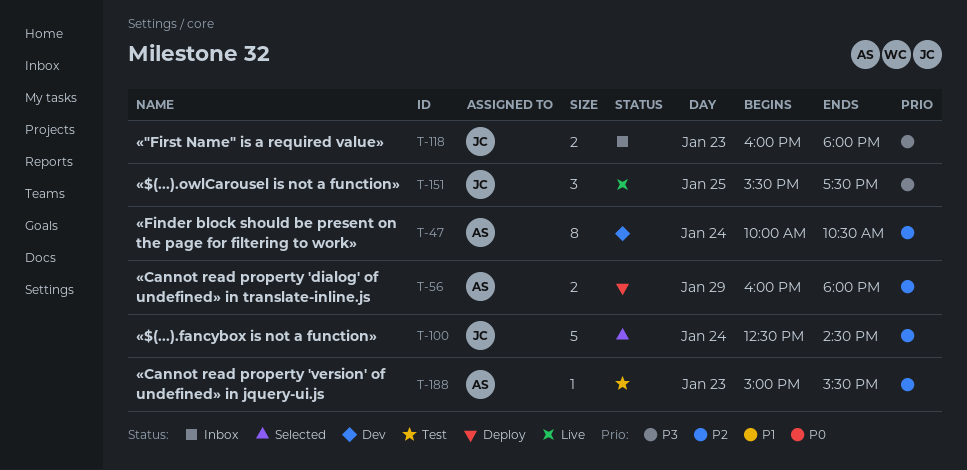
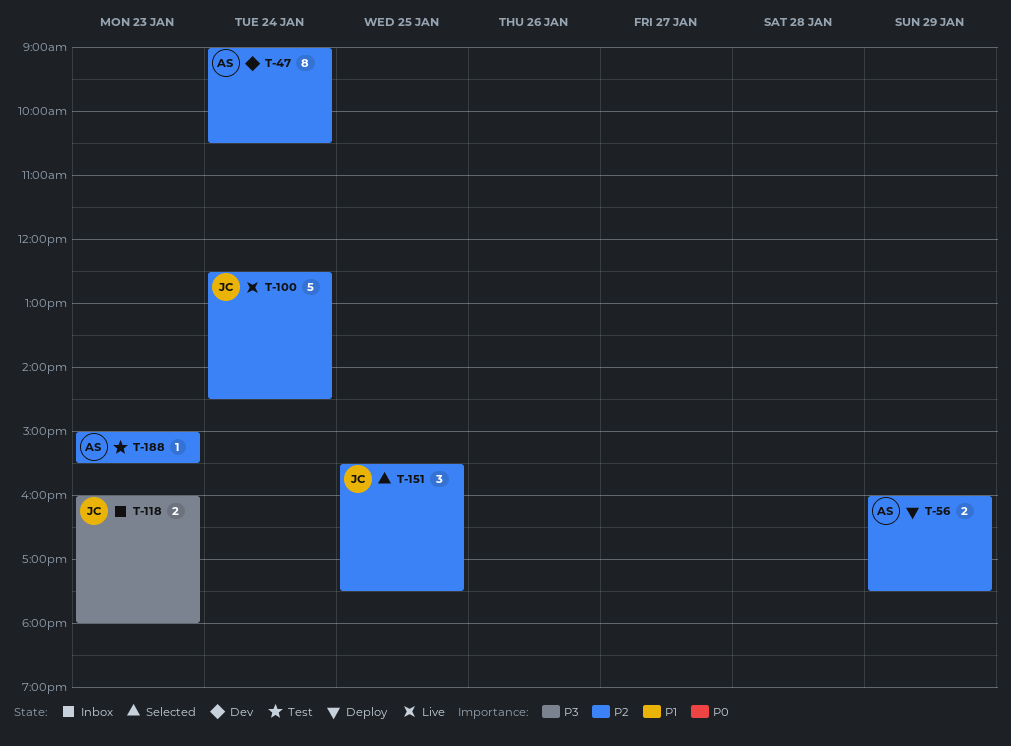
T-47, begins: 10:00 -> 09:00
T-56, ends: 18:00 -> 17:30
T-100, status: Selected -> Live
T-151, status: Live -> Selected
T-151, priority: P3 -> P2

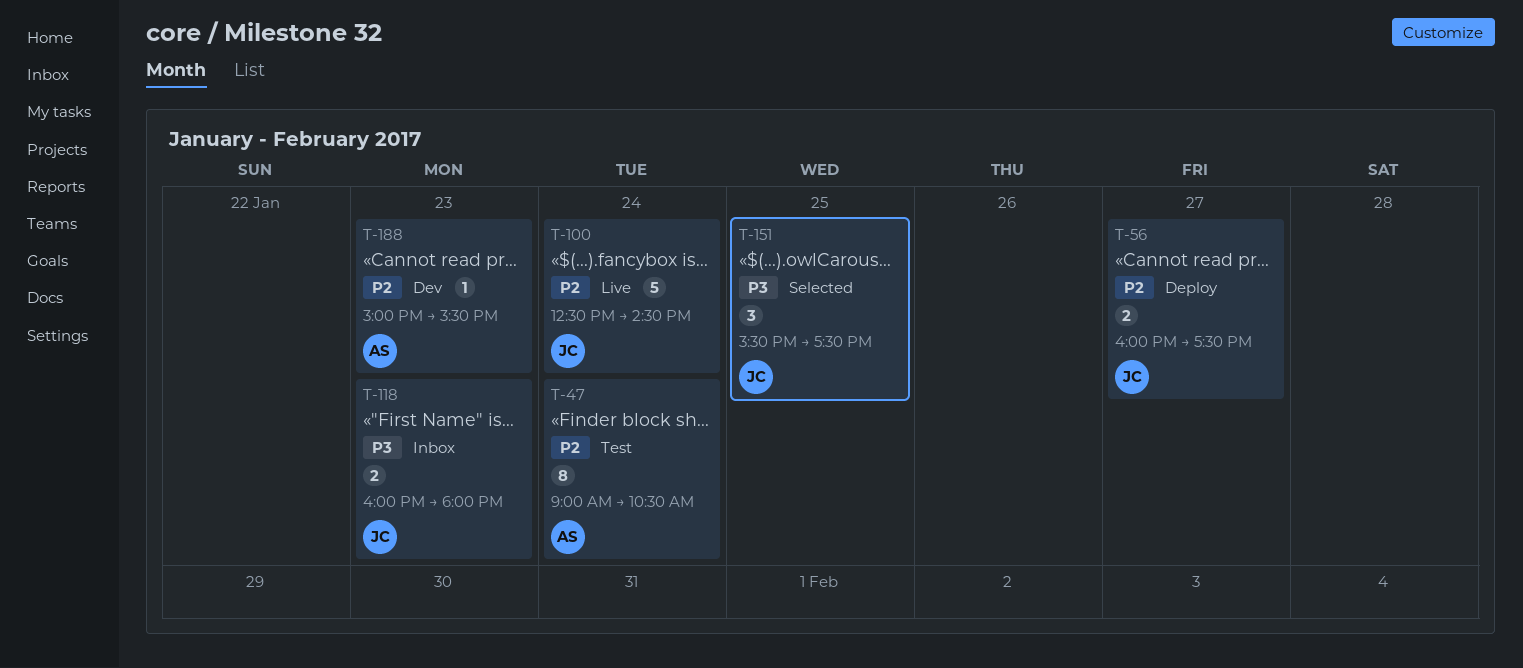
T-47, status: Dev -> Test
T-56, owner: AS -> JC
T-56, day: Jan 29 -> Jan 27
T-151, priority: P2 -> P3
T-188, status: Test -> Dev

